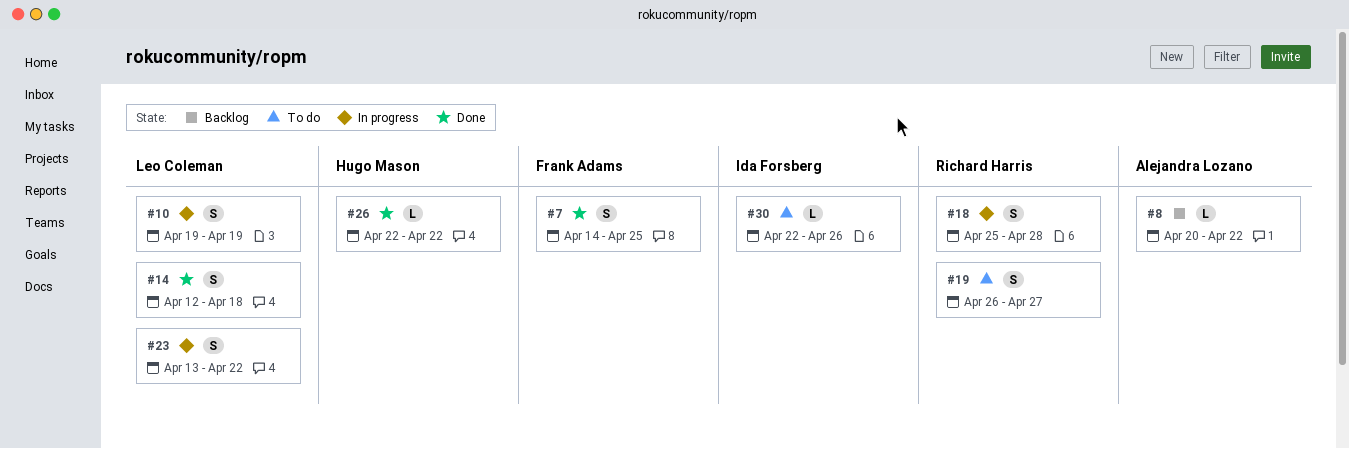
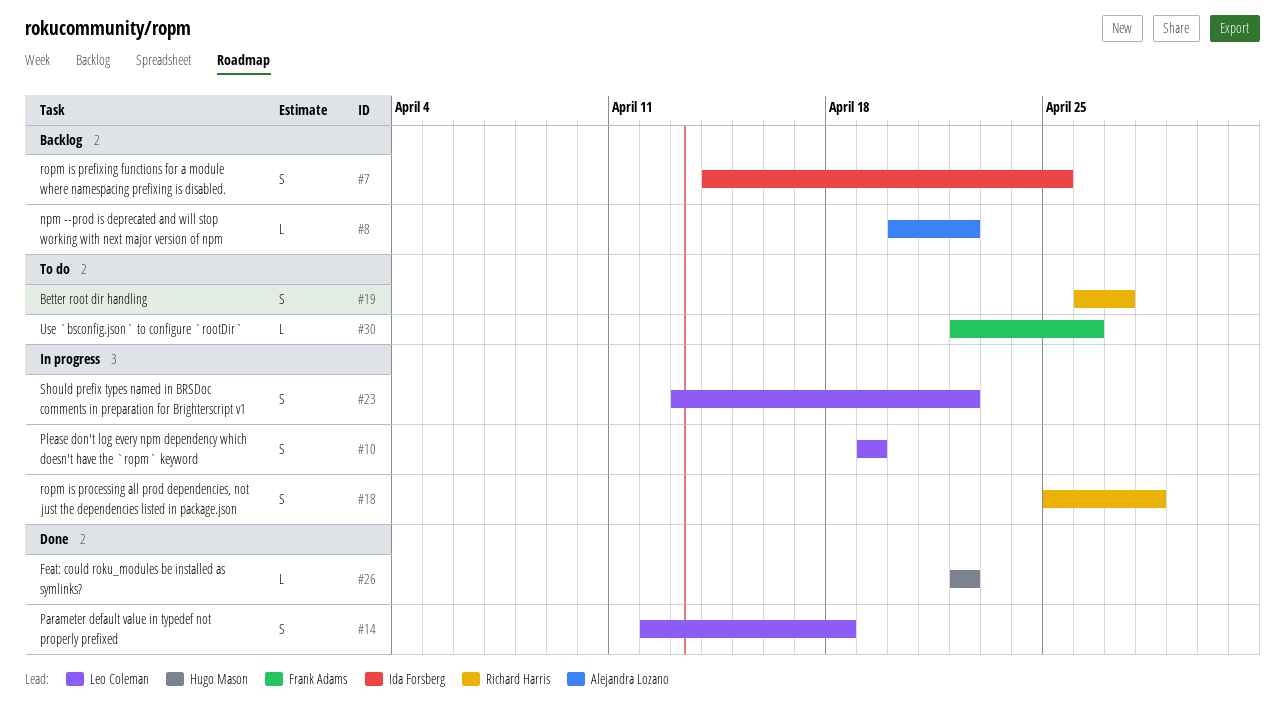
#7, status: Done -> Backlog
#7, owner: Frank Adams -> Ida Forsberg
#30, owner: Ida Forsberg -> Frank Adams

